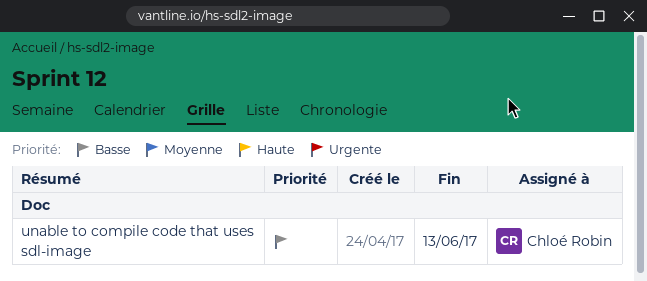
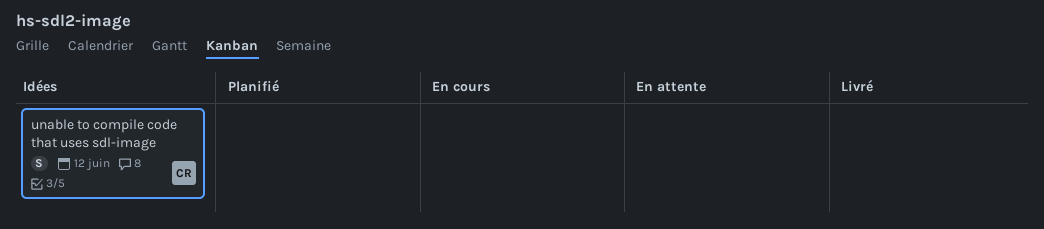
unable to compile code that uses sdl-image, due: Jun 13 -> Jun 12

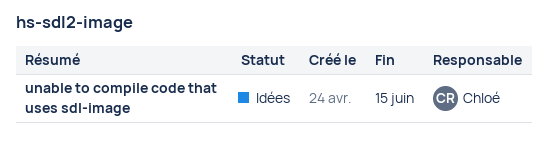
unable to compile code that uses sdl-image, due: Jun 12 -> Jun 15

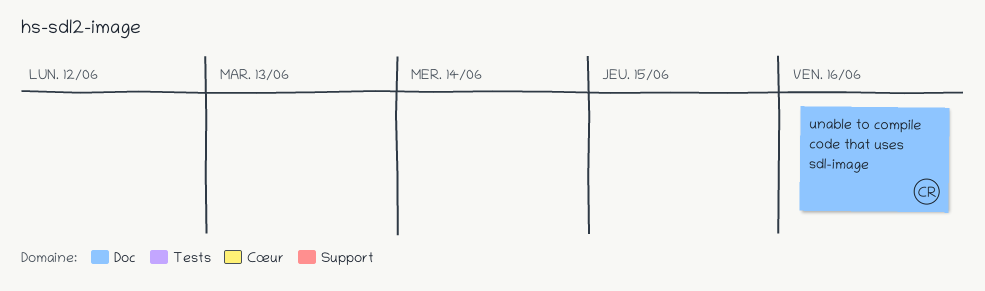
unable to compile code that uses sdl-image, due: Jun 15 -> Jun 16

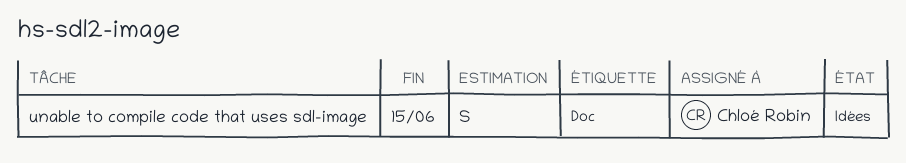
unable to compile code that uses sdl-image, due: Jun 16 -> Jun 15

